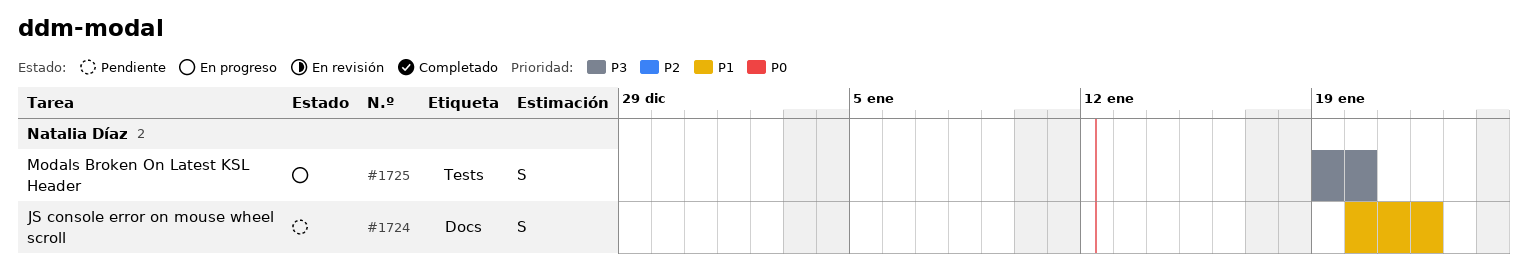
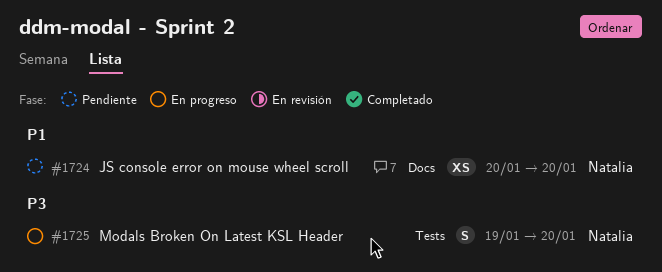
#1724, estimate: S -> XS
#1724, due: Jan 22 -> Jan 20

